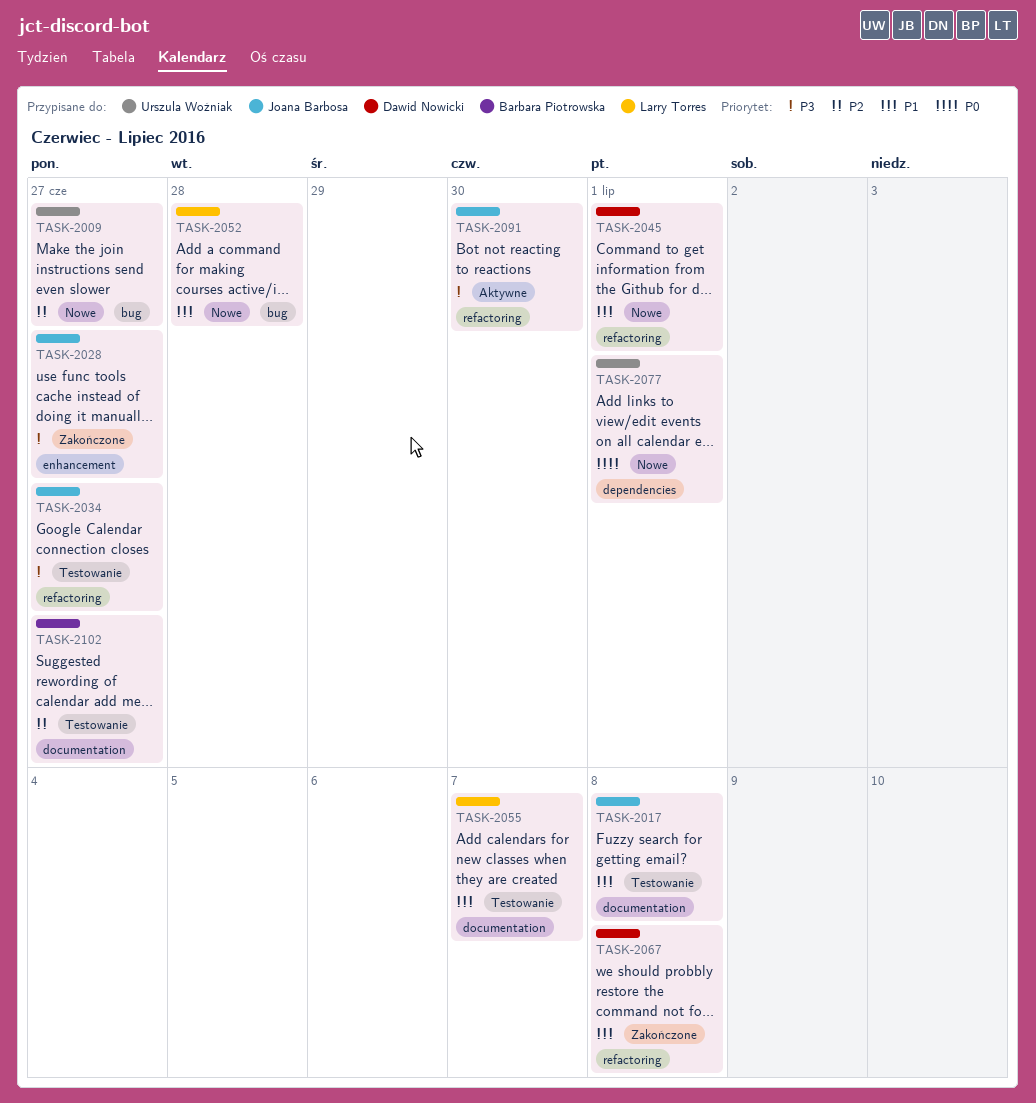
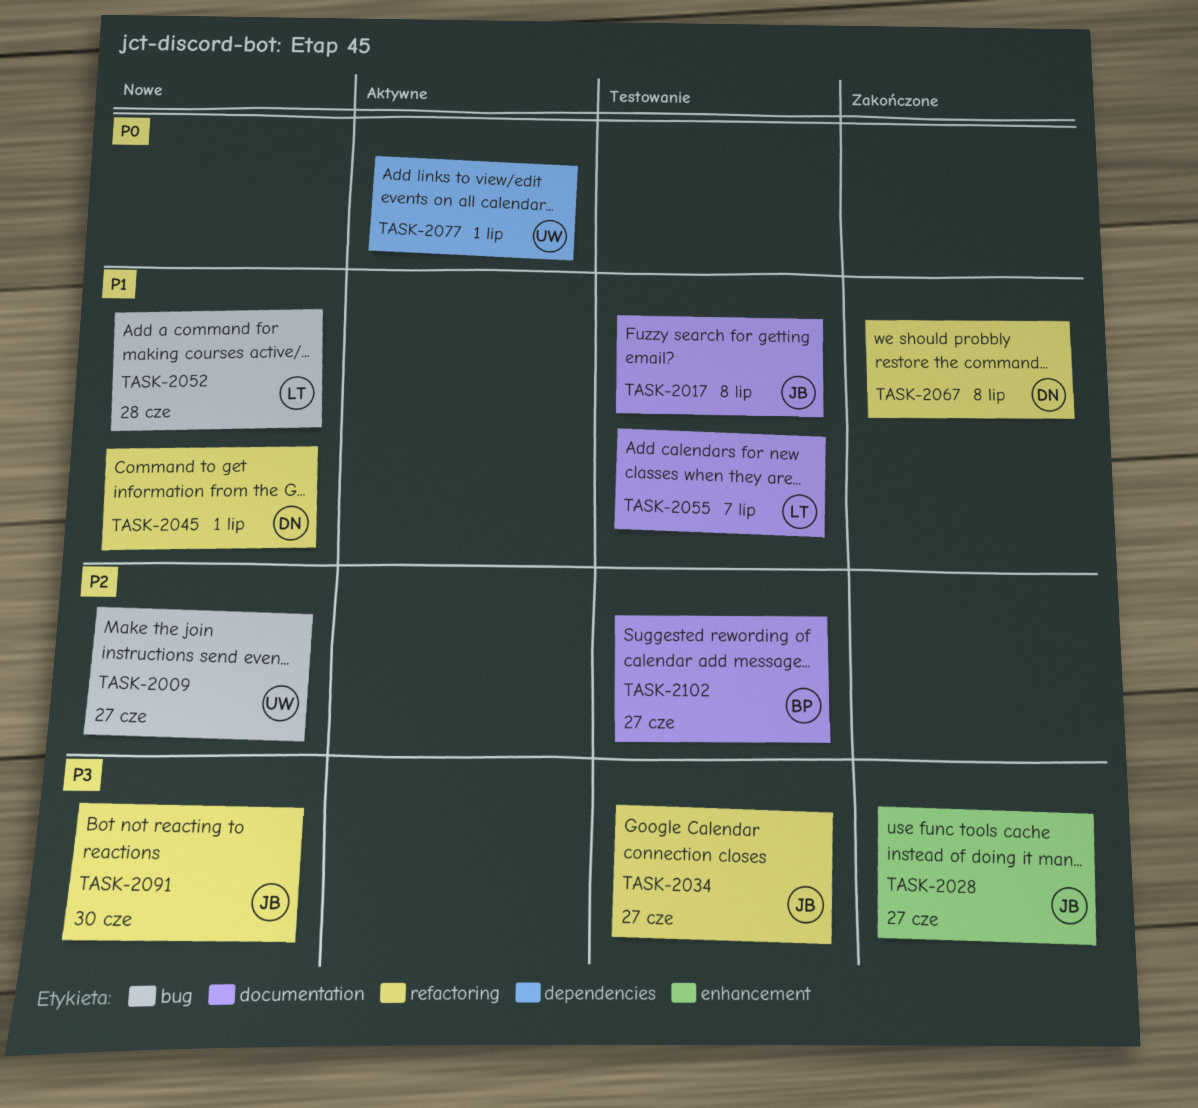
TASK-2077, status: Nowe -> Aktywne
TASK-2091, status: Aktywne -> Nowe

